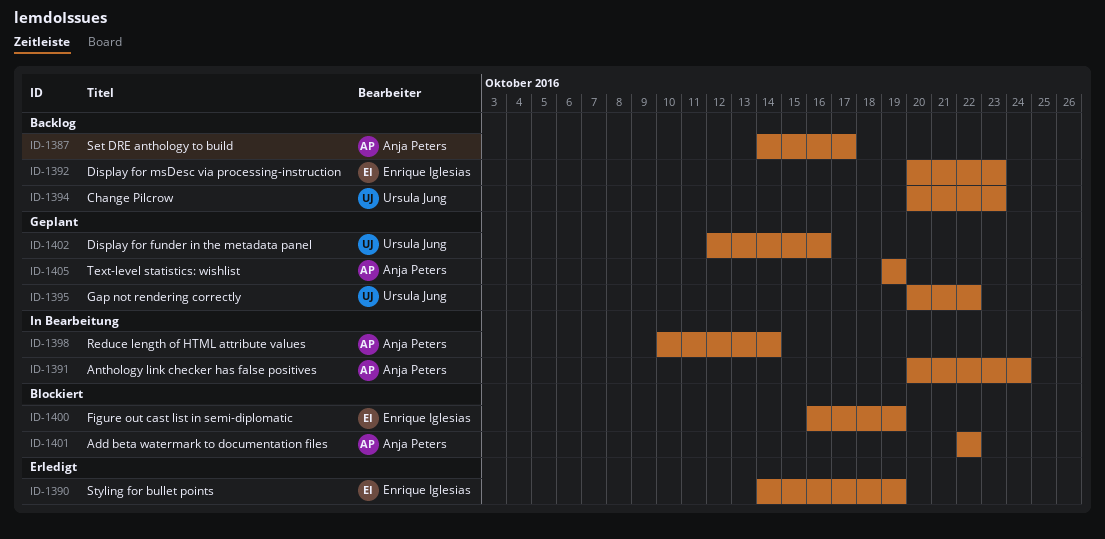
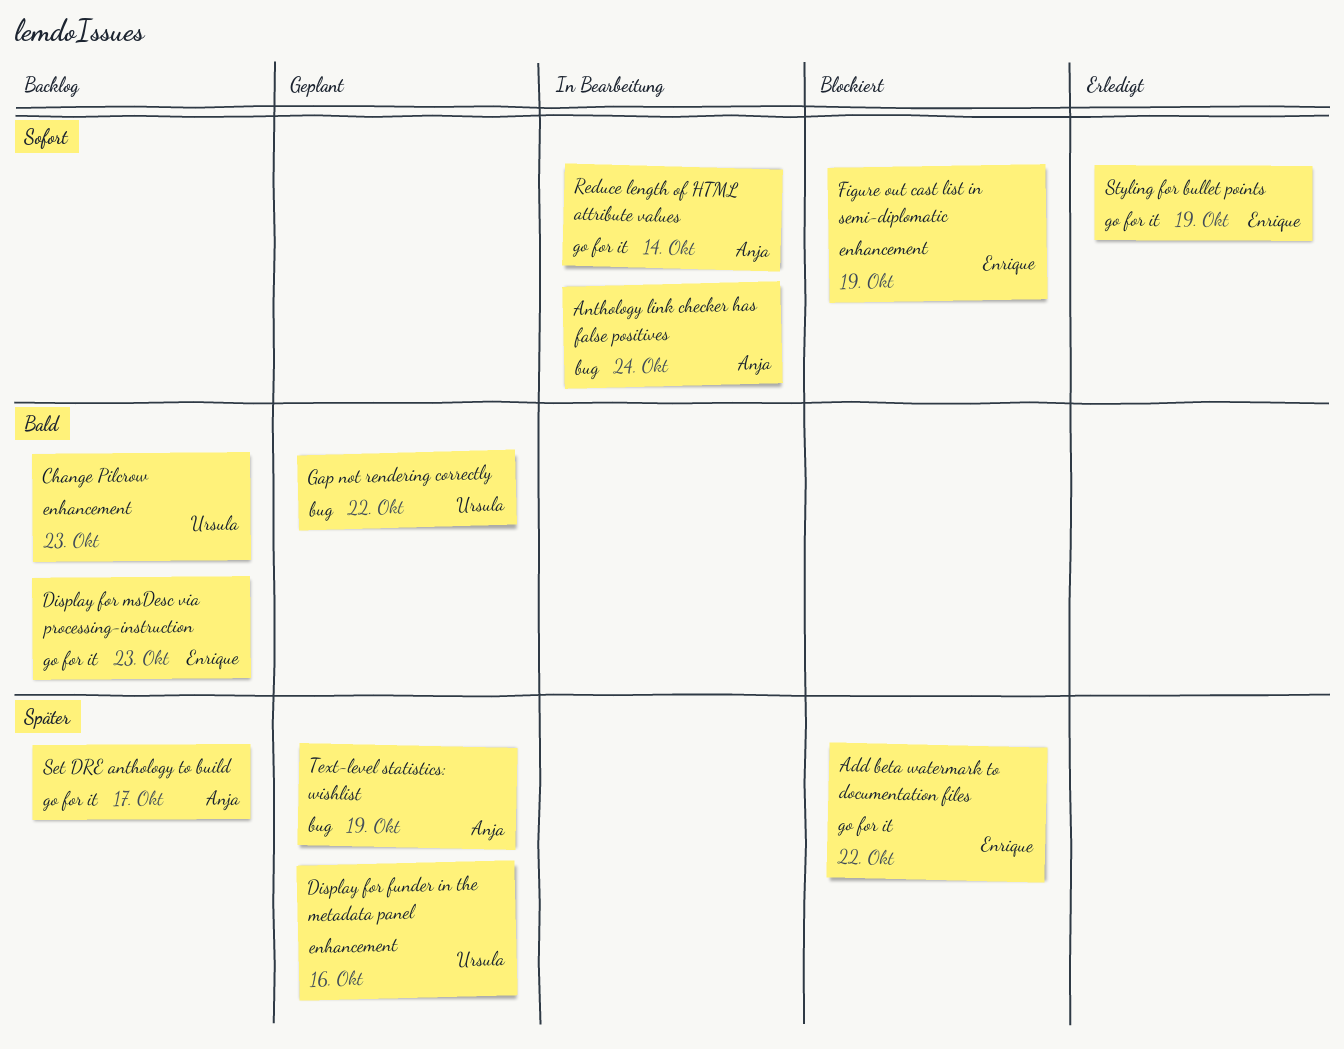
Add beta watermark to documentation files, owner: Anja Peters -> Enrique Iglesias

